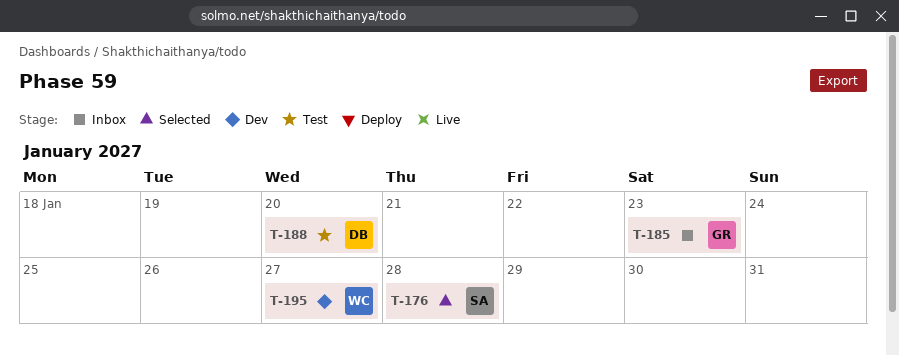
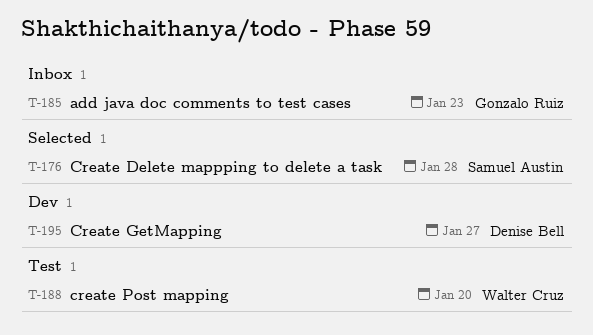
T-188, owner: Denise Bell -> Walter Cruz
T-195, owner: Walter Cruz -> Denise Bell

